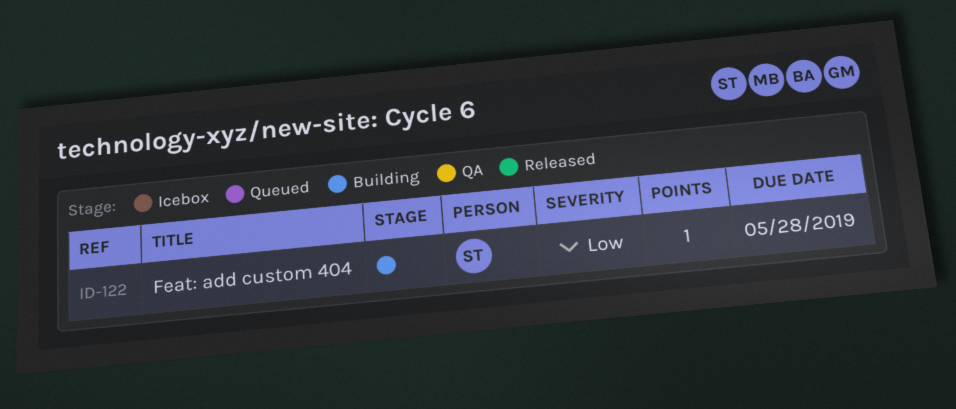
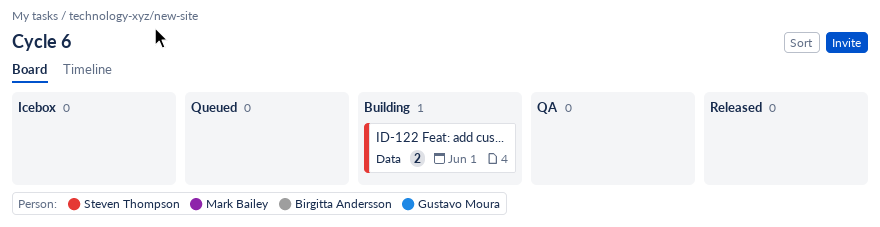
ID-122, estimate: 1 -> 2
ID-122, due: May 28 -> Jun 1

